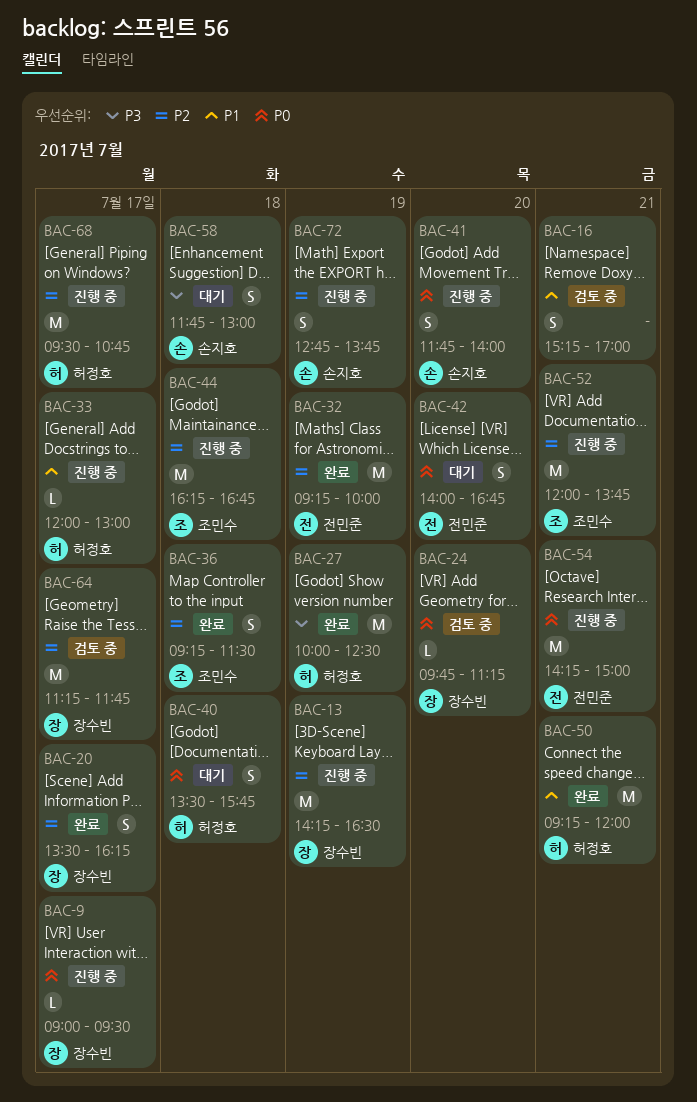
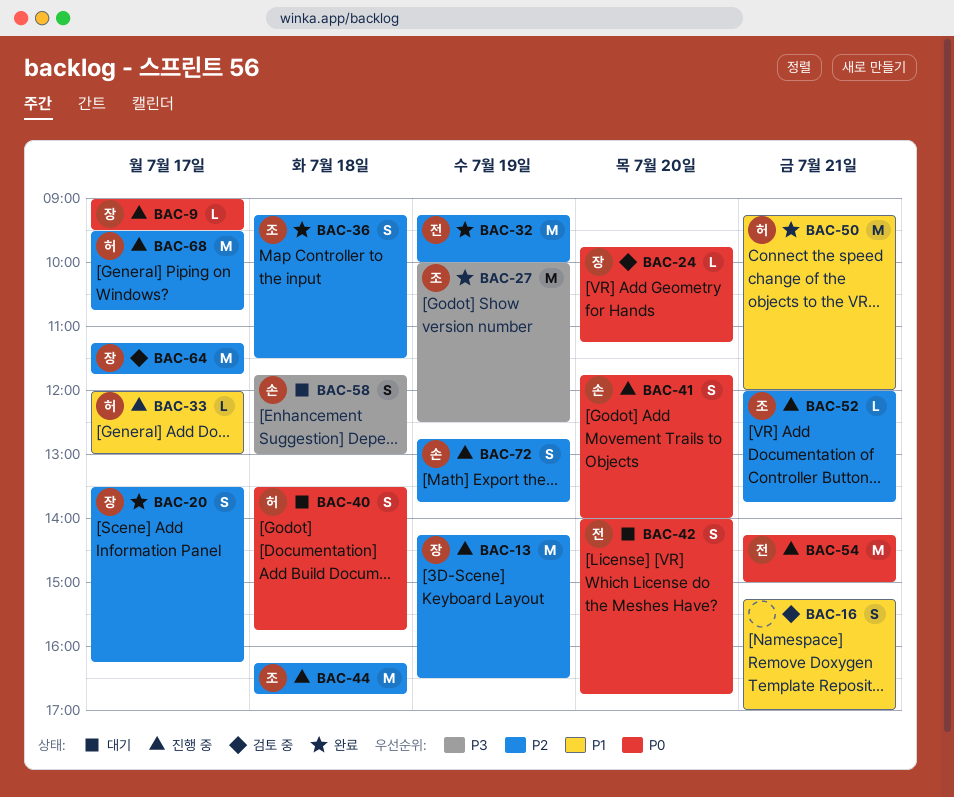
BAC-27, owner: 허정호 -> 조민수
BAC-52, estimate: M -> L

